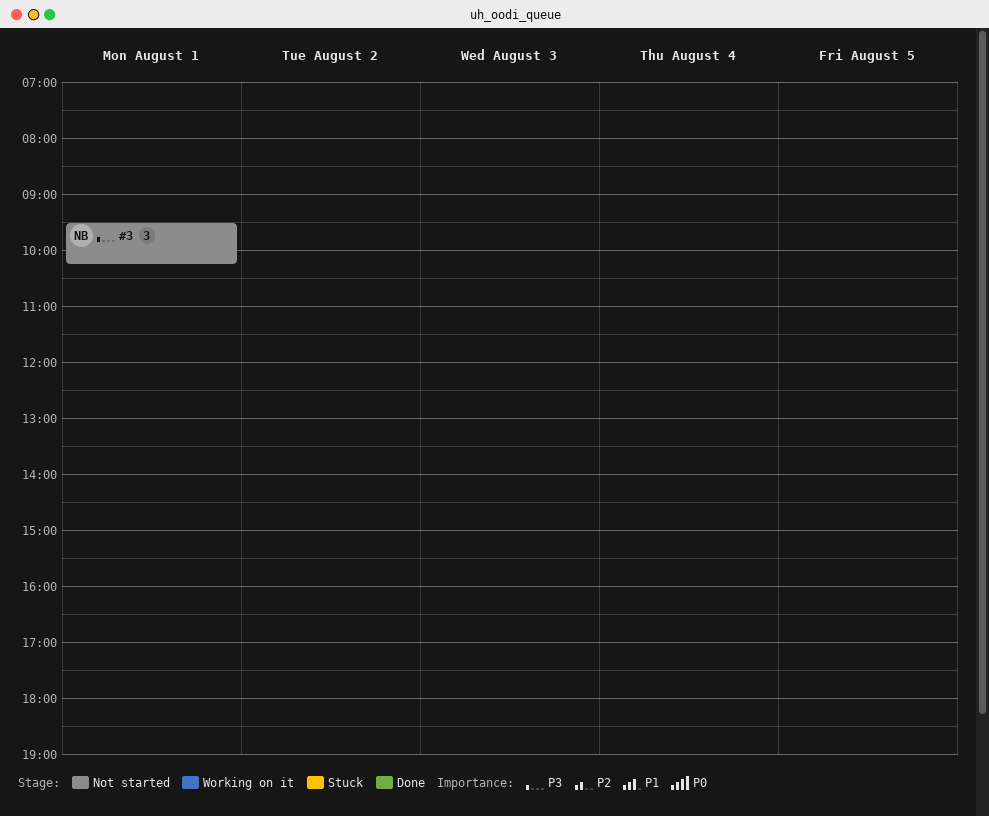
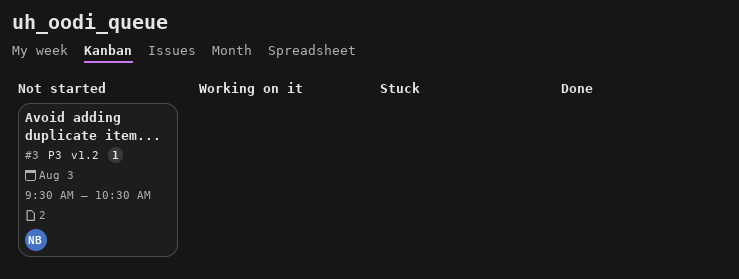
#3, estimate: 3 -> 1
#3, day: Aug 1 -> Aug 3
#3, ends: 10:15 -> 10:30

